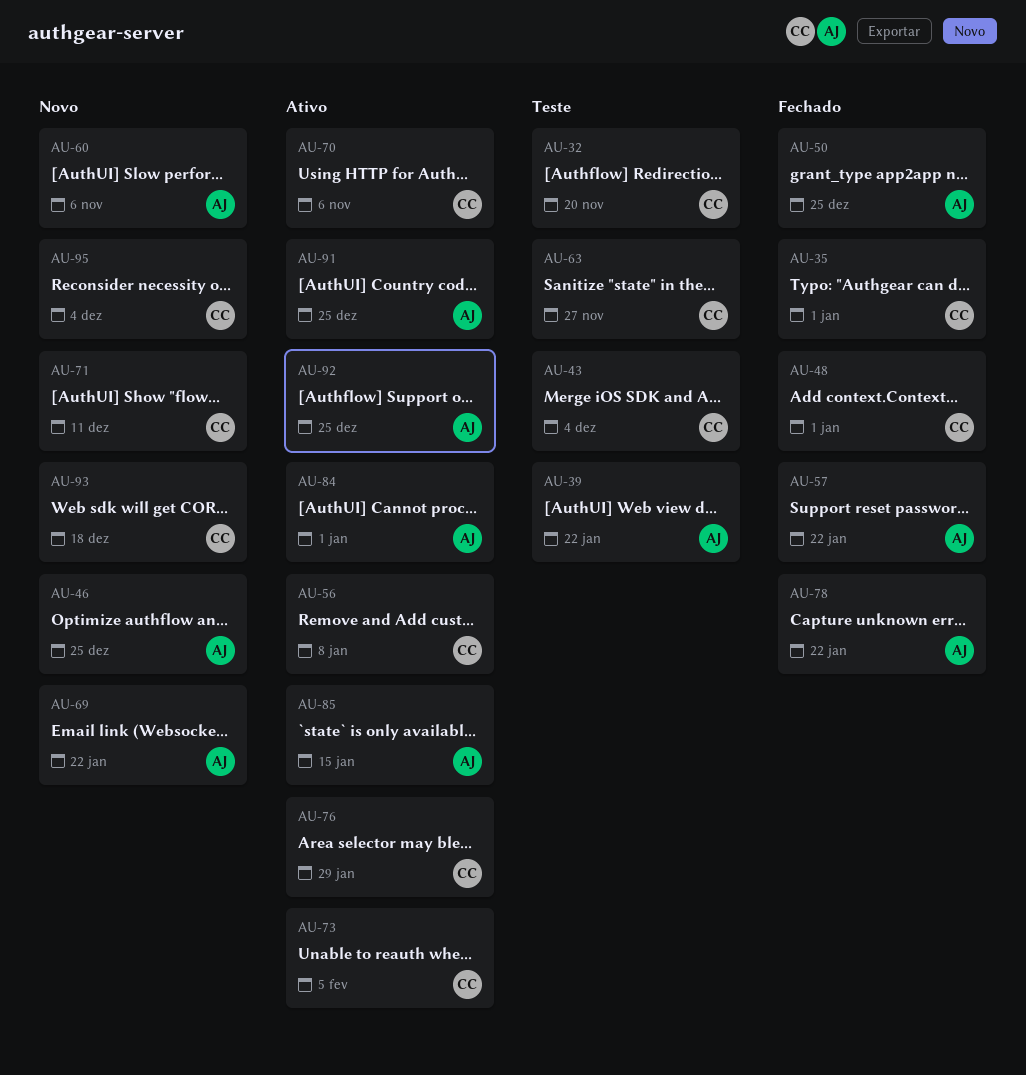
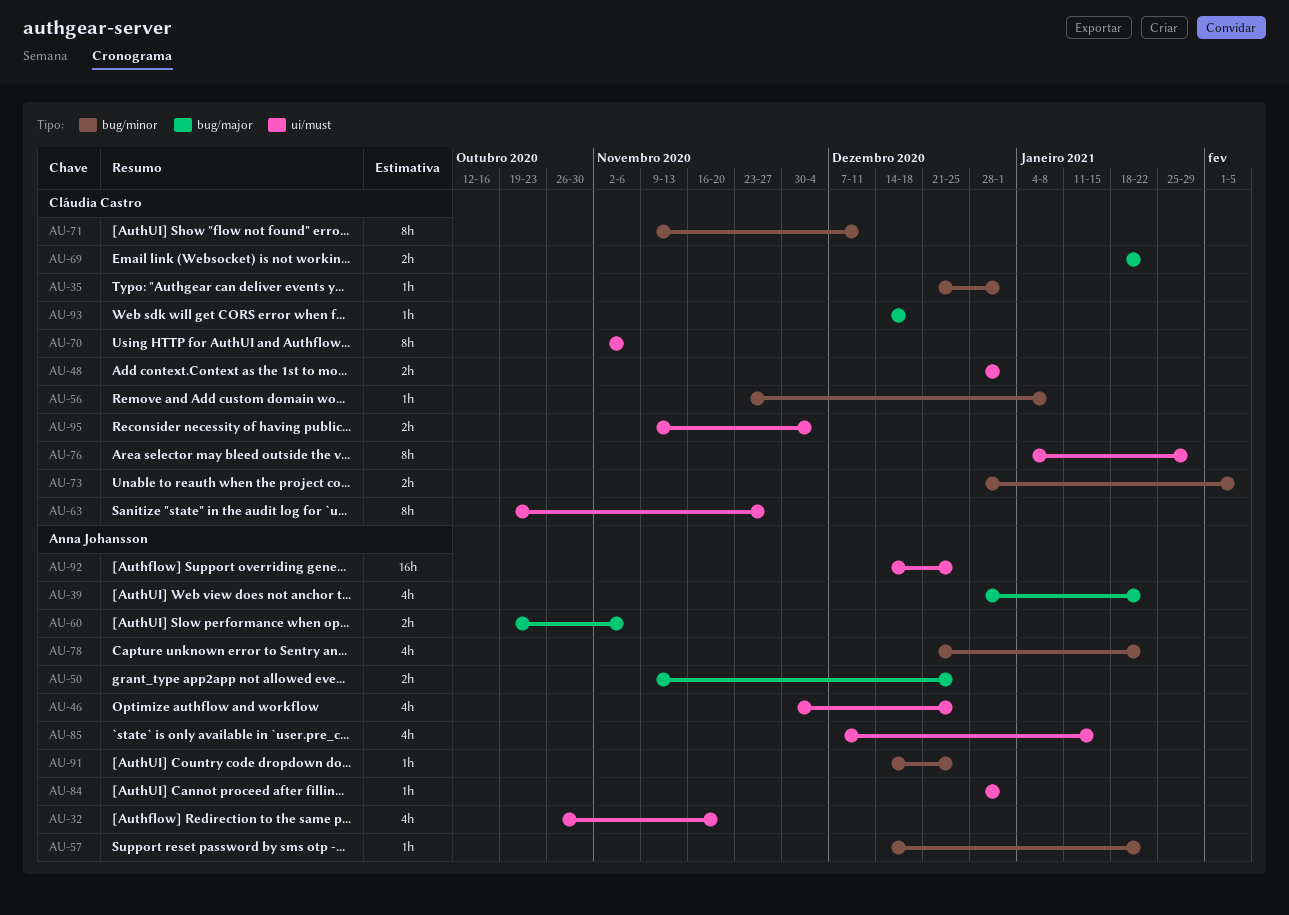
AU-32, owner: Cláudia Castro -> Anna Johansson
AU-43: present -> none
AU-69, owner: Anna Johansson -> Cláudia Castro

